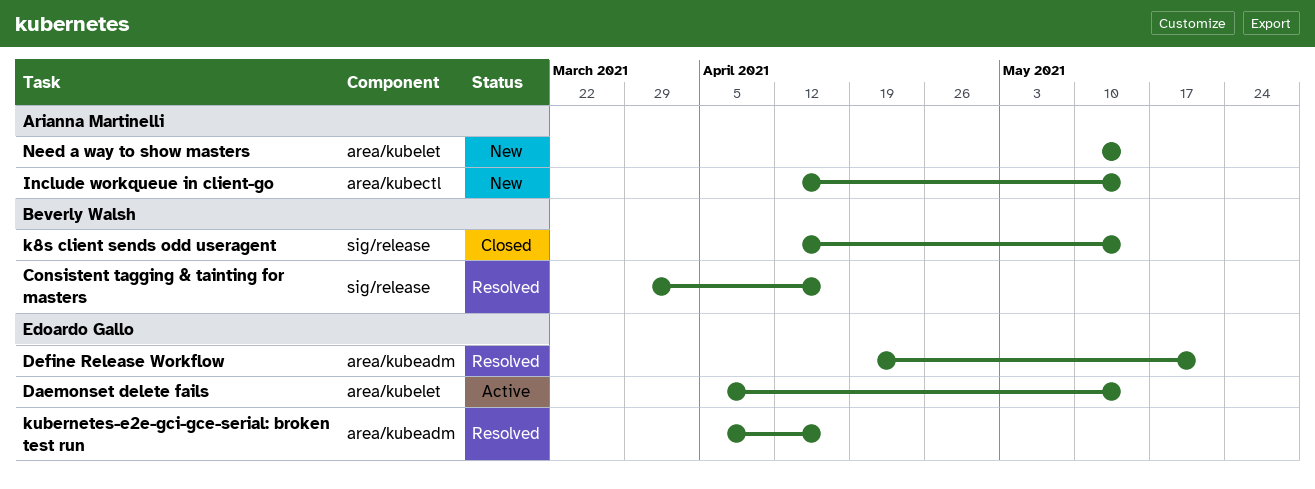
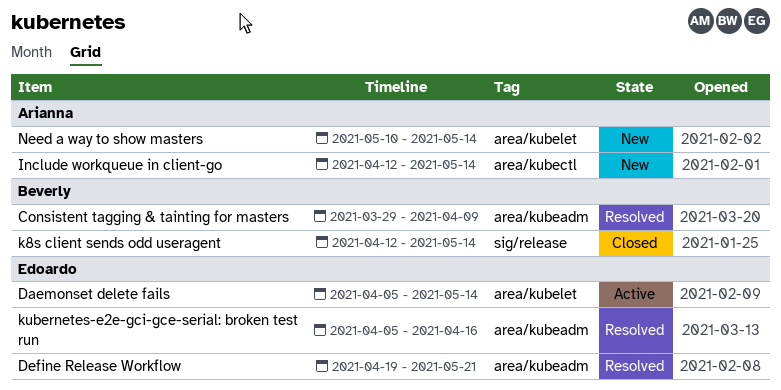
Consistent tagging & tainting for masters, label: sig/release -> area/kubeadm
Consistent tagging & tainting for masters, due: Apr 16 -> Apr 9

